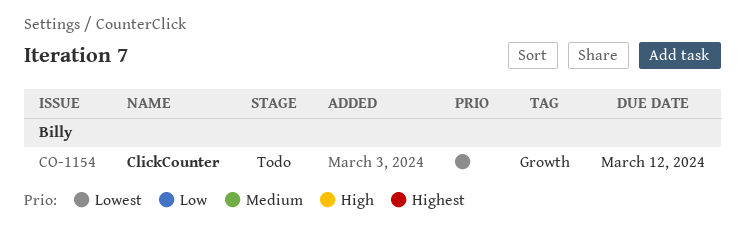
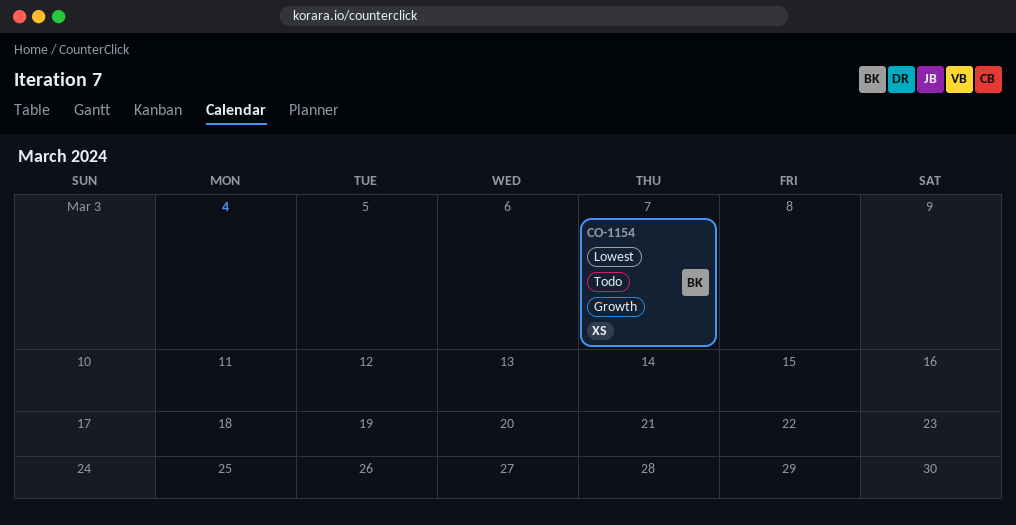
CO-1154, due: Mar 12 -> Mar 7

